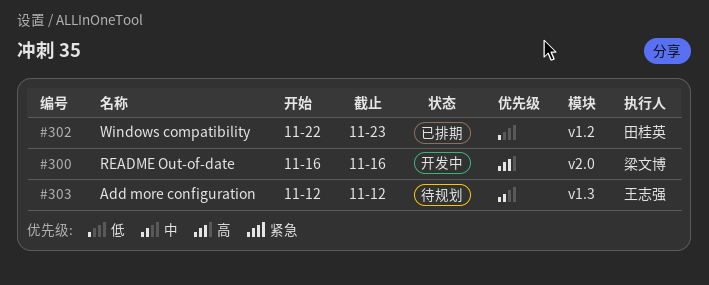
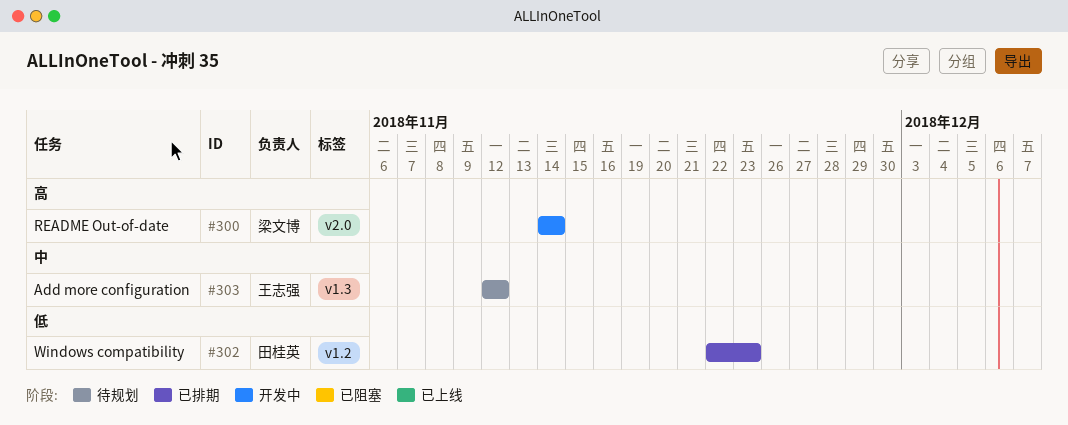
#300, start: Nov 16 -> Nov 14
#300, due: Nov 16 -> Nov 14

